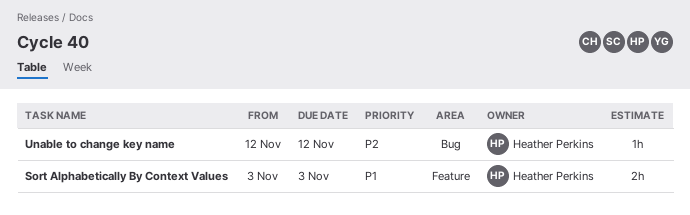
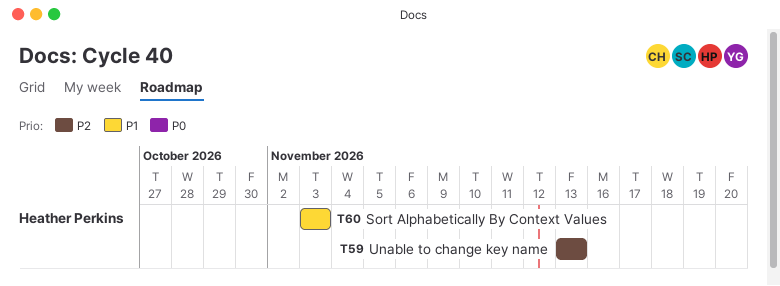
Unable to change key name, start: Nov 12 -> Nov 13
Unable to change key name, due: Nov 12 -> Nov 13

